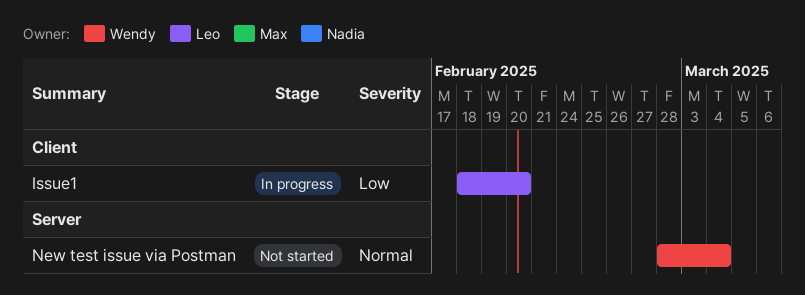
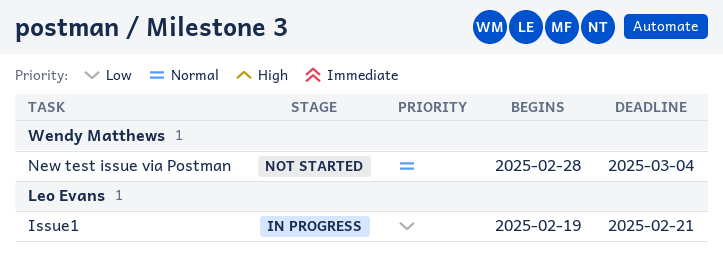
Issue1, start: Feb 18 -> Feb 19
Issue1, due: Feb 20 -> Feb 21

